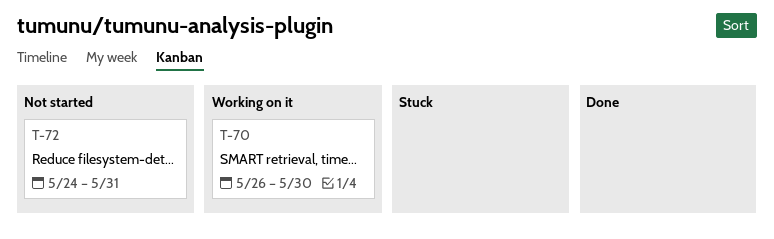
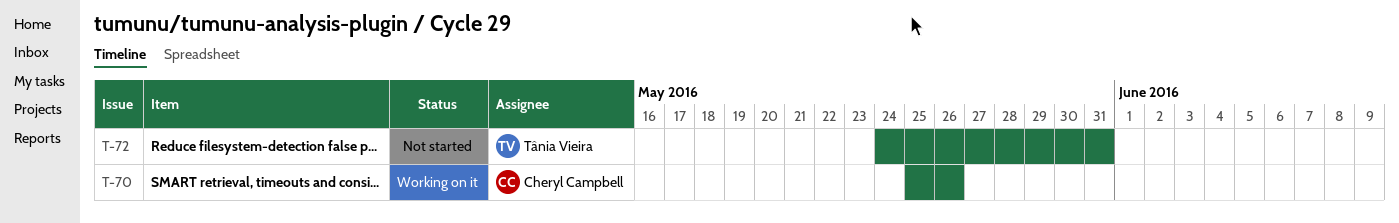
T-70, start: May 26 -> May 25
T-70, due: May 30 -> May 26

